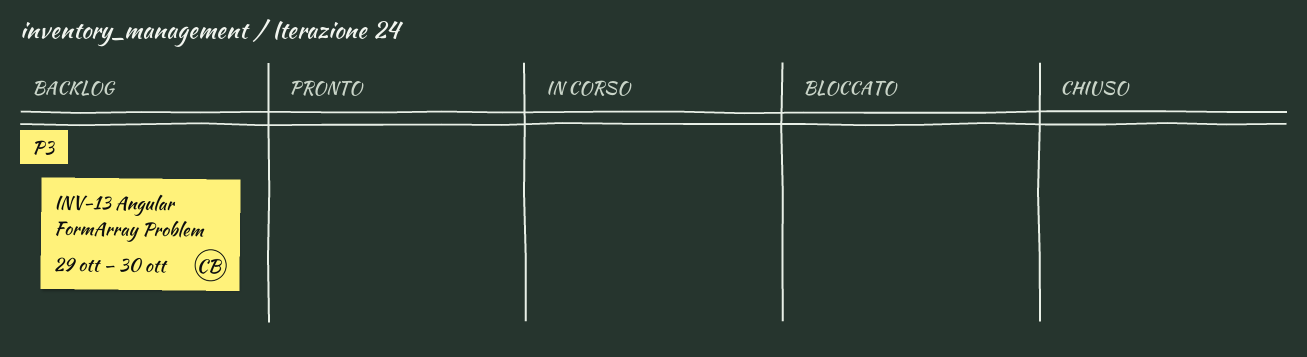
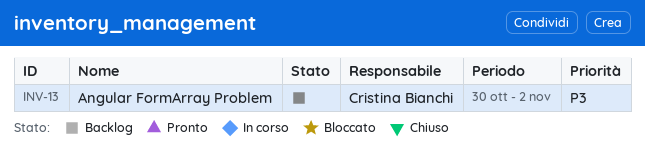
INV-13, start: Oct 29 -> Oct 30
INV-13, due: Oct 30 -> Nov 2

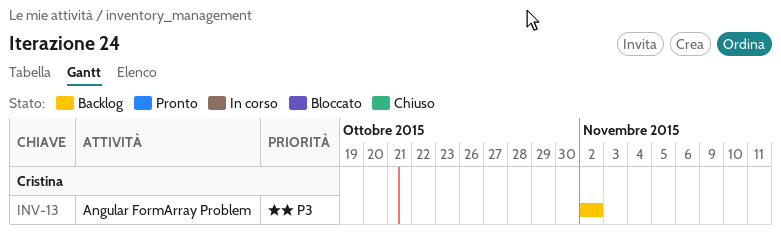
INV-13, start: Oct 30 -> Nov 2

